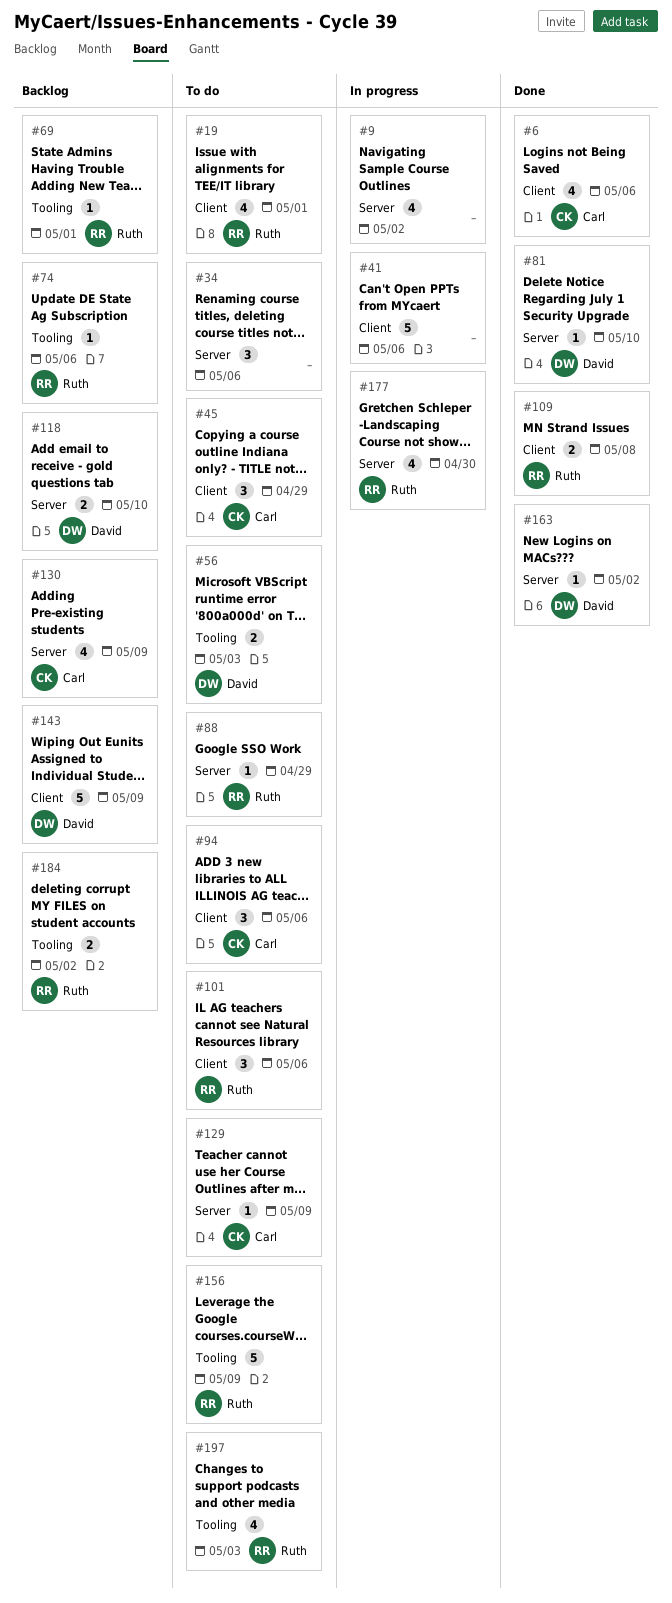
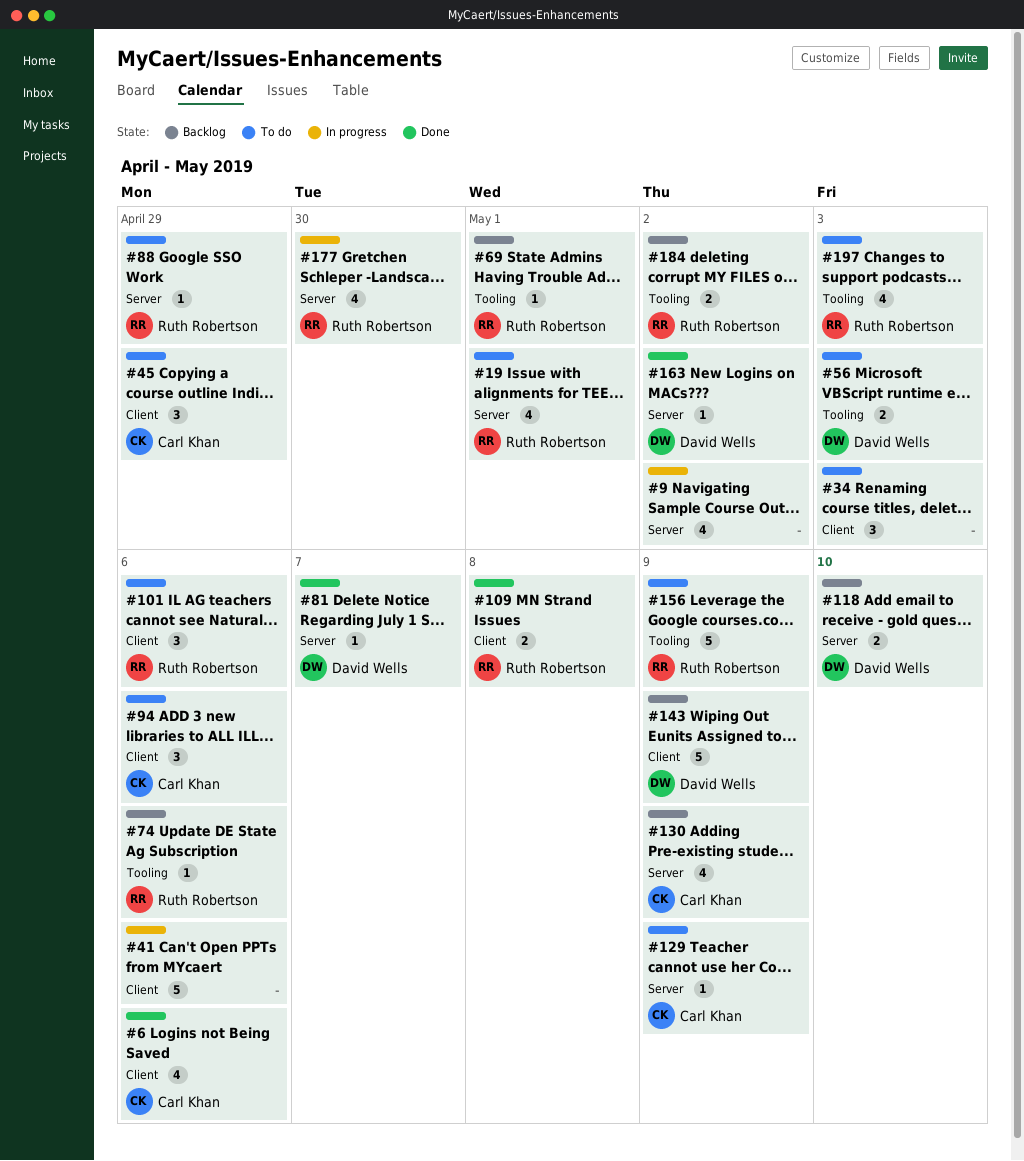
#19, label: Client -> Server
#34, label: Server -> Client
#34, due: May 6 -> May 3
#81, due: May 10 -> May 7

